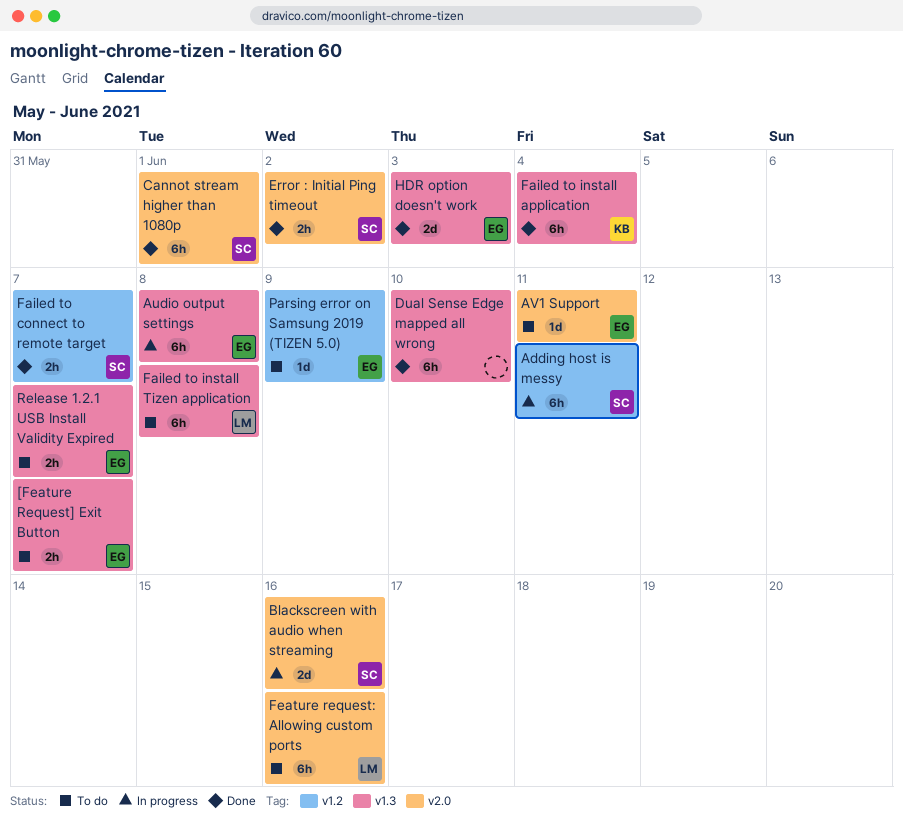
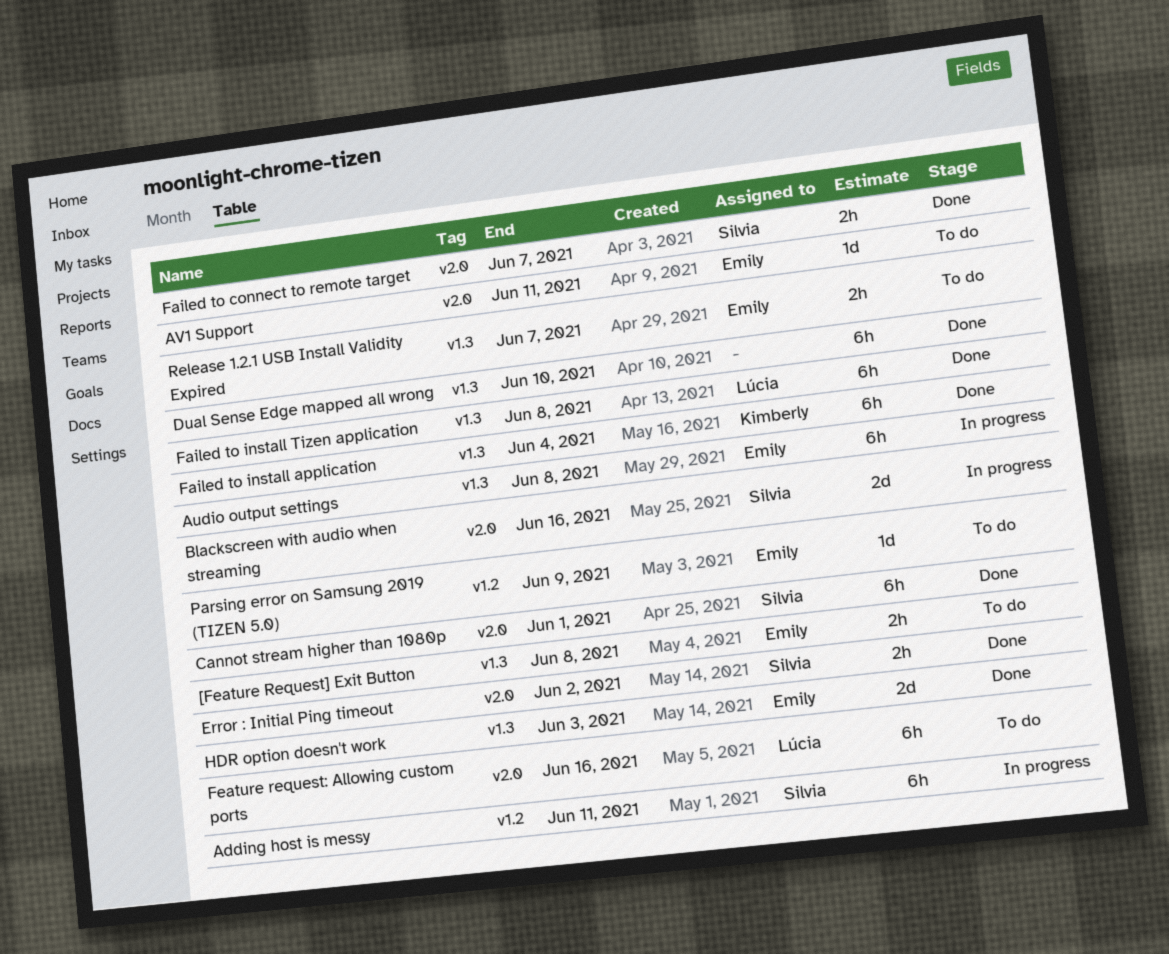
[Feature Request] Exit Button, due: Jun 7 -> Jun 8
Failed to connect to remote target, label: v1.2 -> v2.0
Failed to install Tizen application, status: To do -> Done

